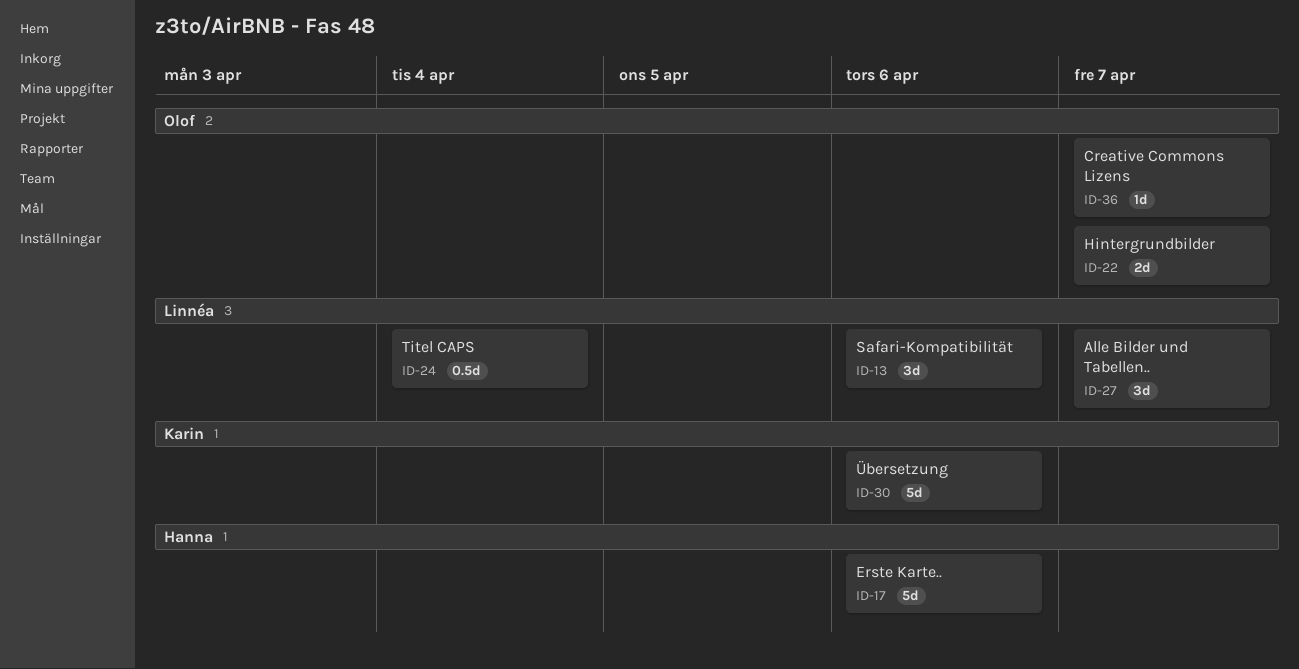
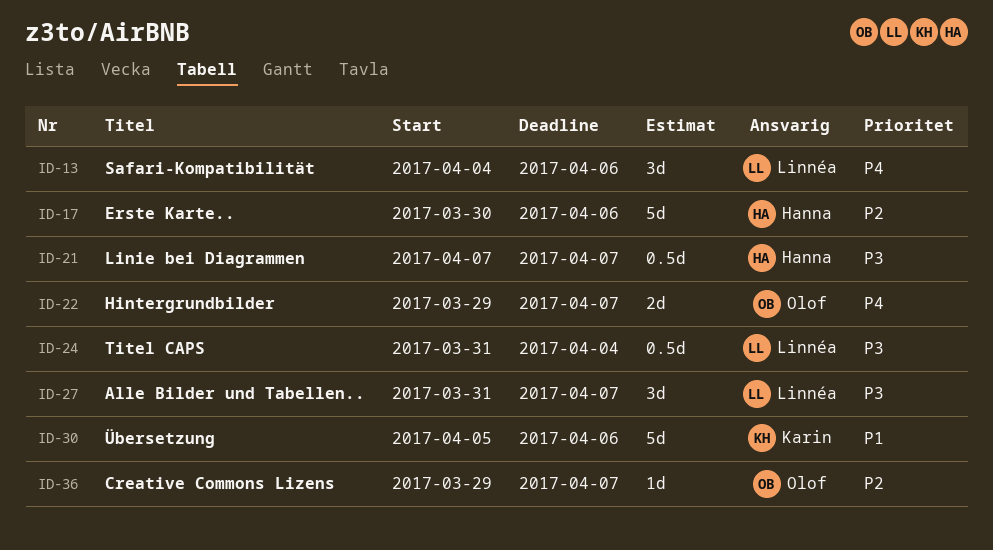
ID-21: none -> present

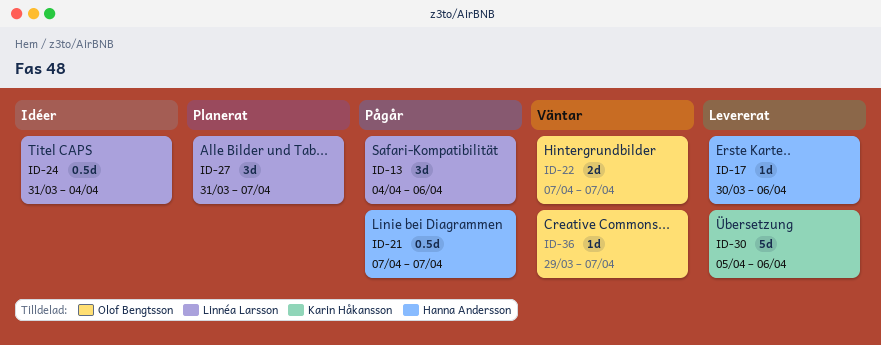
ID-17, estimate: 5d -> 1d
ID-22, start: Mar 29 -> Apr 7

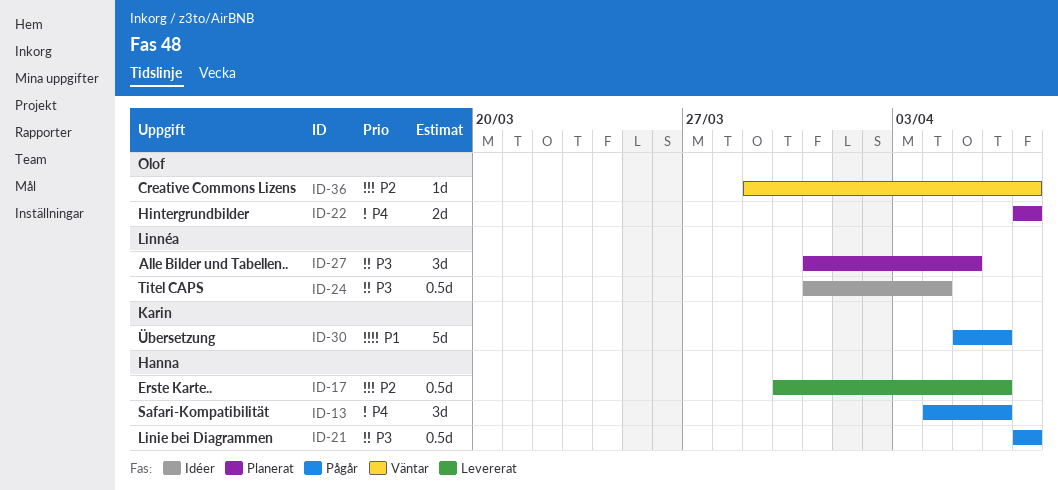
ID-13, owner: Linnéa Larsson -> Hanna Andersson
ID-17, estimate: 1d -> 0.5d
ID-22, status: Väntar -> Planerat
ID-27, due: Apr 7 -> Apr 5
ID-30, status: Levererat -> Pågår

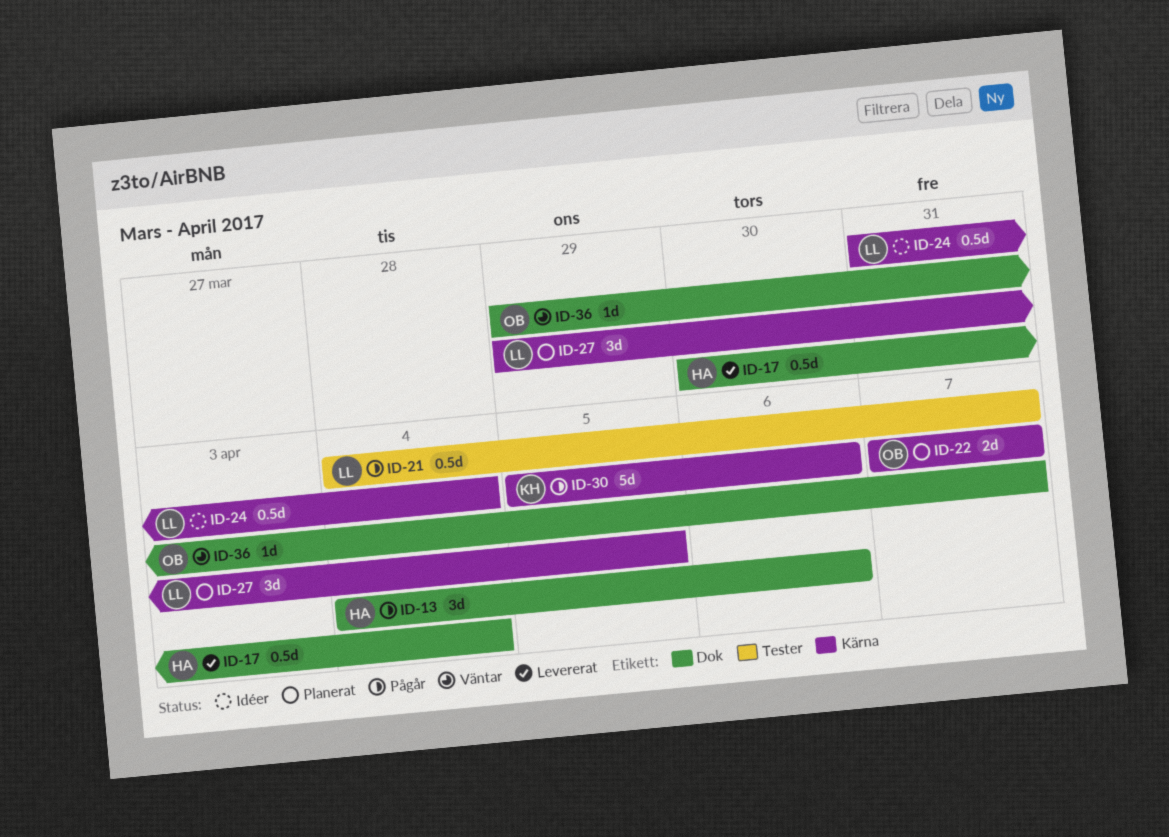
ID-17, due: Apr 6 -> Apr 4
ID-21, owner: Hanna -> Linnéa
ID-21, start: Apr 7 -> Apr 4
ID-27, start: Mar 31 -> Mar 29

